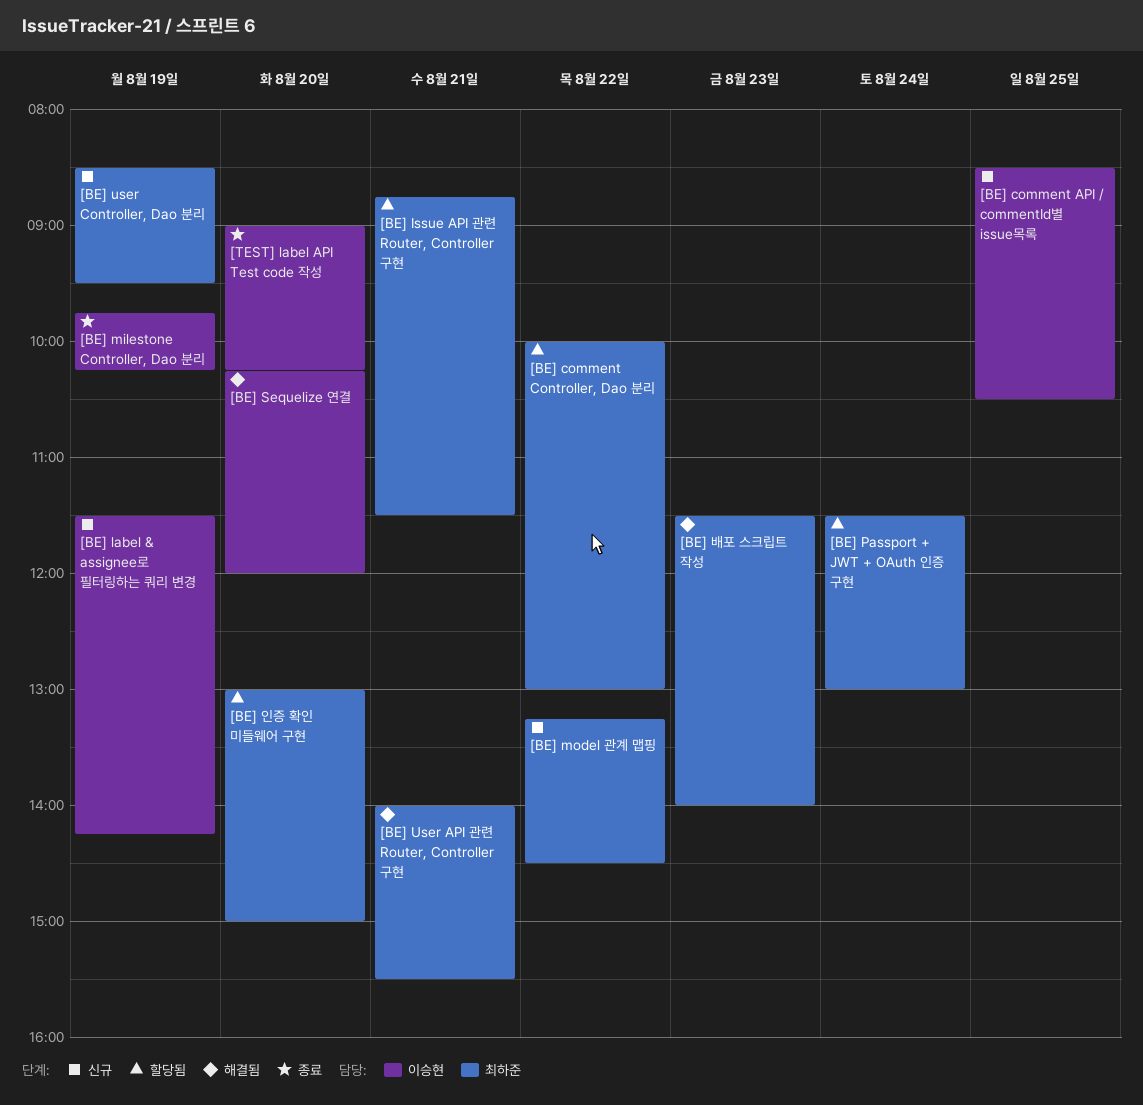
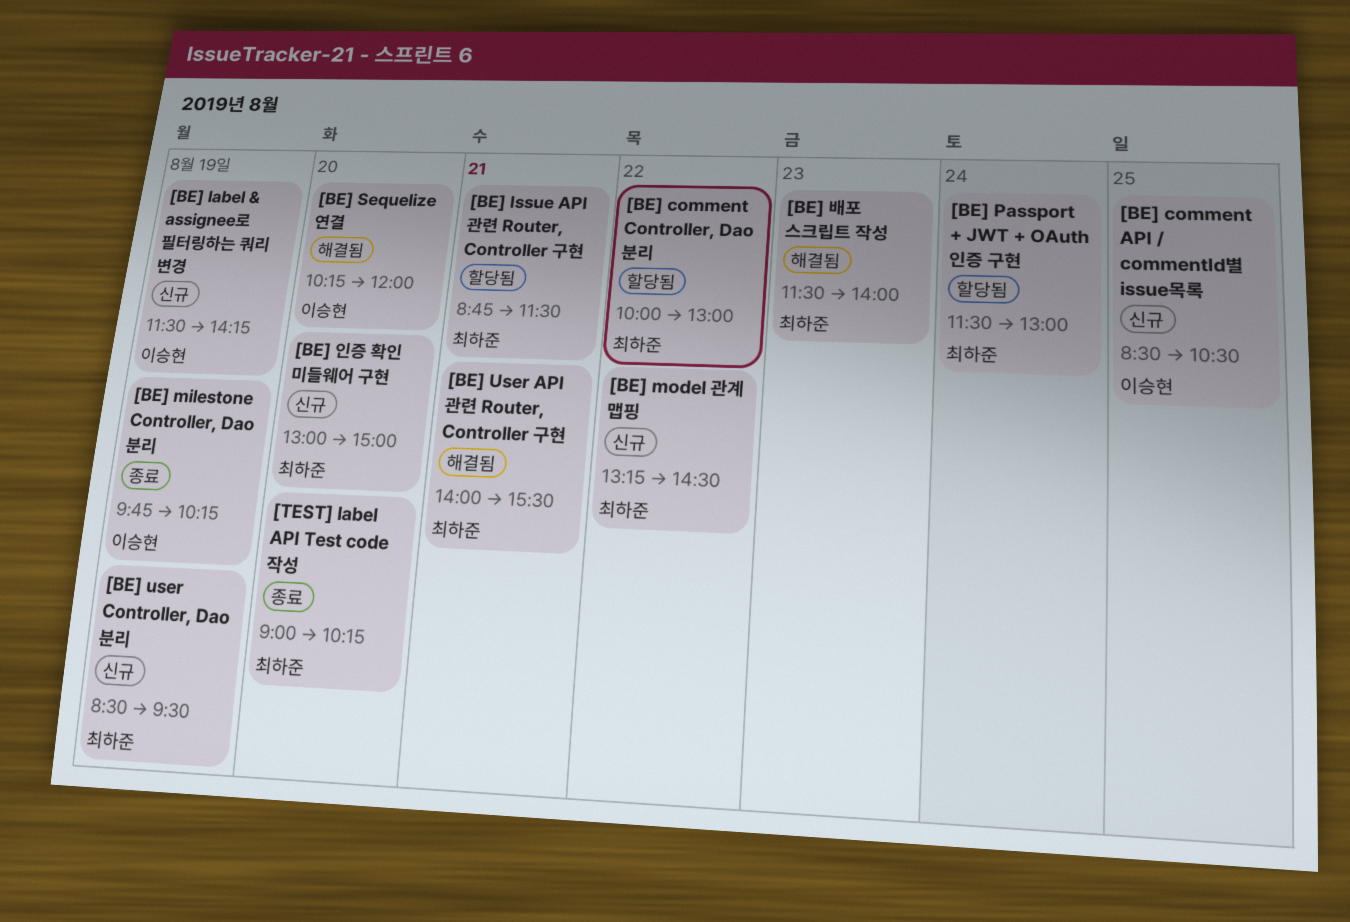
[BE] 인증 확인 미들웨어 구현, status: 할당됨 -> 신규
[TEST] label API Test code 작성, owner: 이승현 -> 최하준

